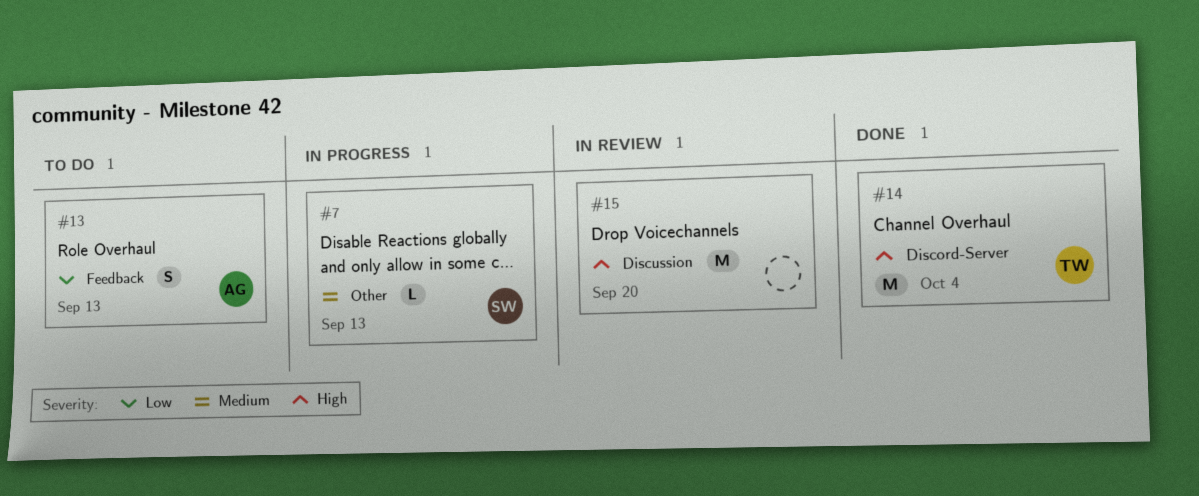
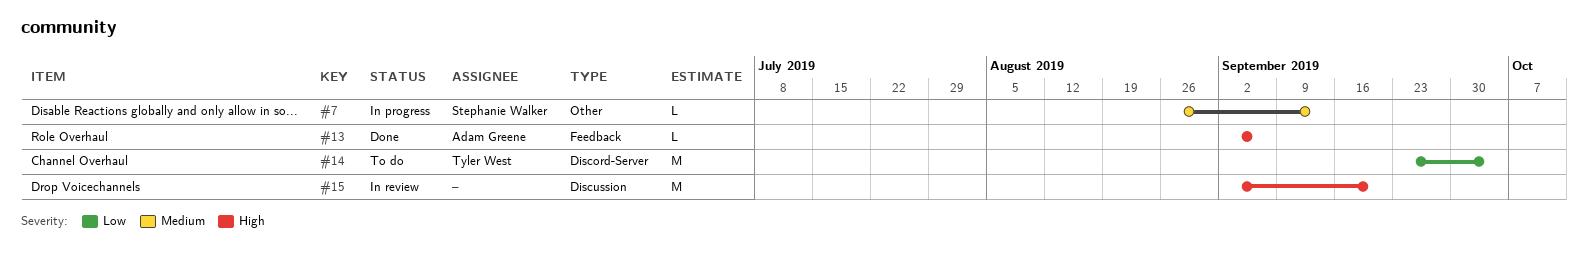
#13, status: To do -> Done
#13, priority: Low -> High
#13, estimate: S -> L
#13, due: Sep 13 -> Sep 6
#14, status: Done -> To do
#14, priority: High -> Low

